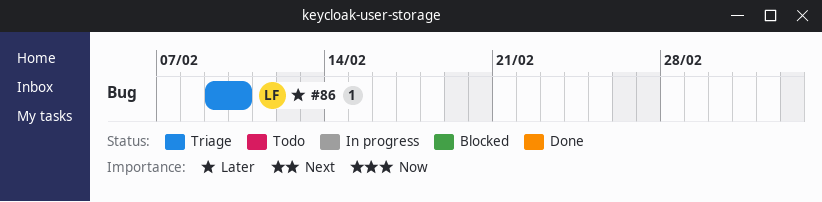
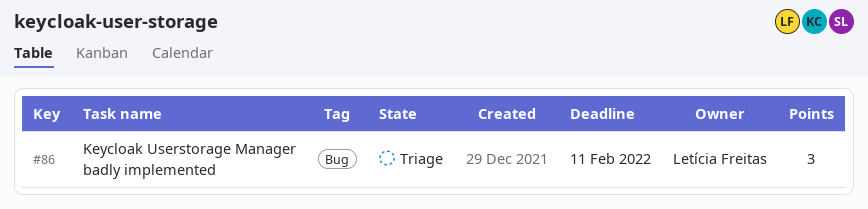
#86, estimate: 1 -> 3
#86, due: Feb 10 -> Feb 11

